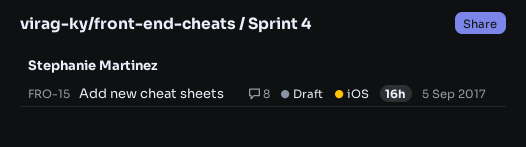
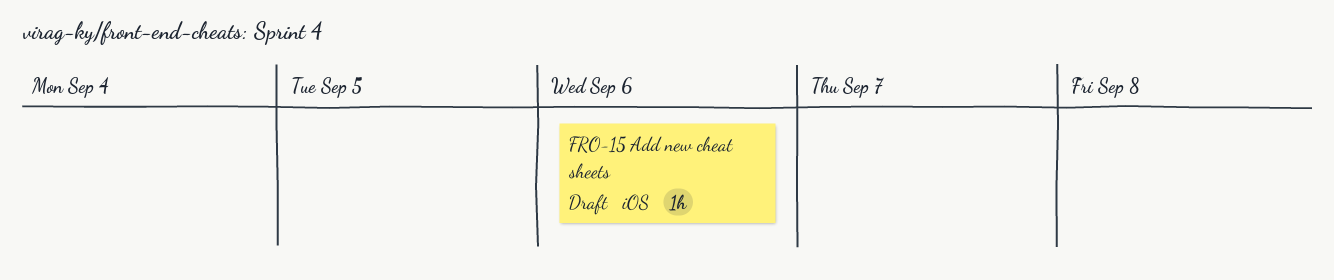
FRO-15, estimate: 16h -> 1h
FRO-15, due: Sep 5 -> Sep 6

